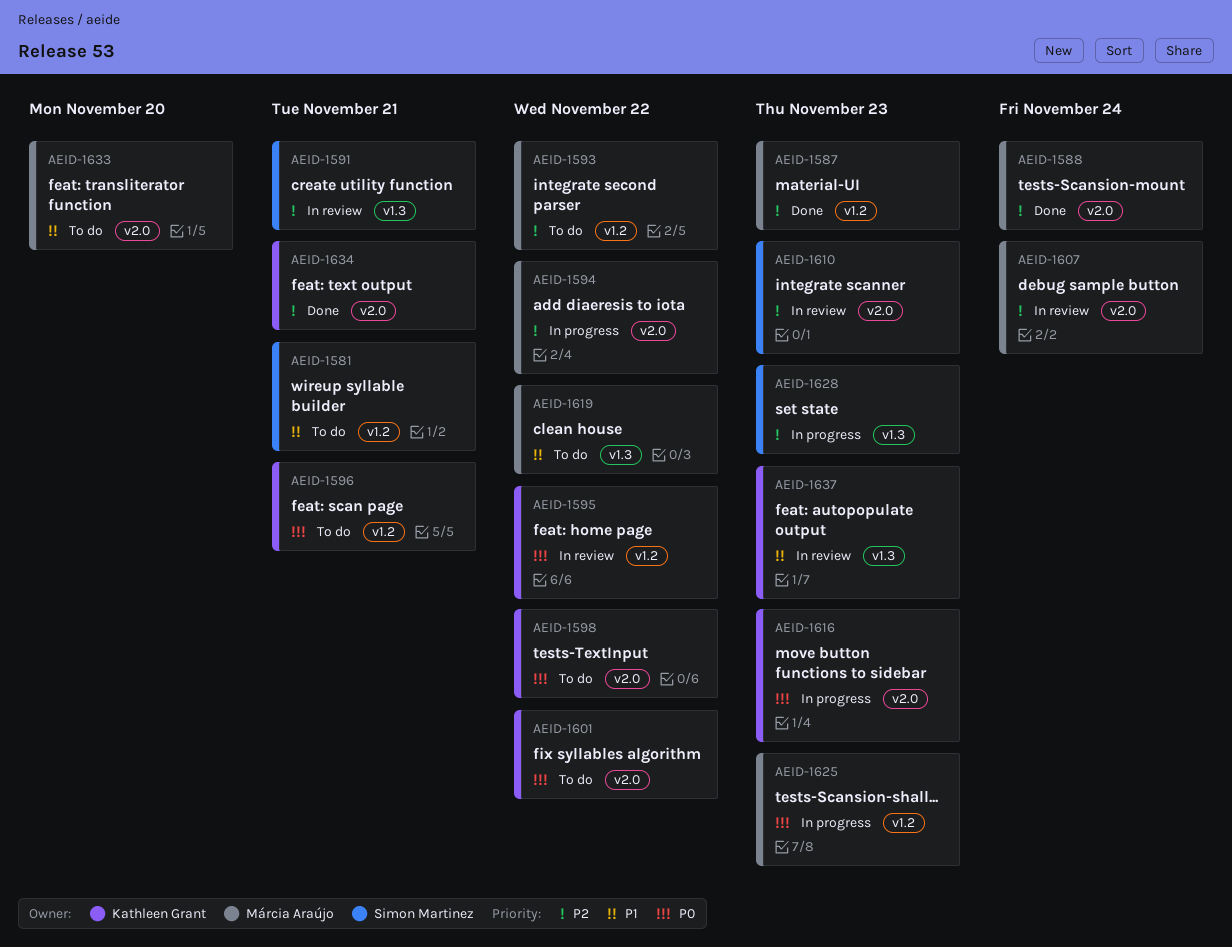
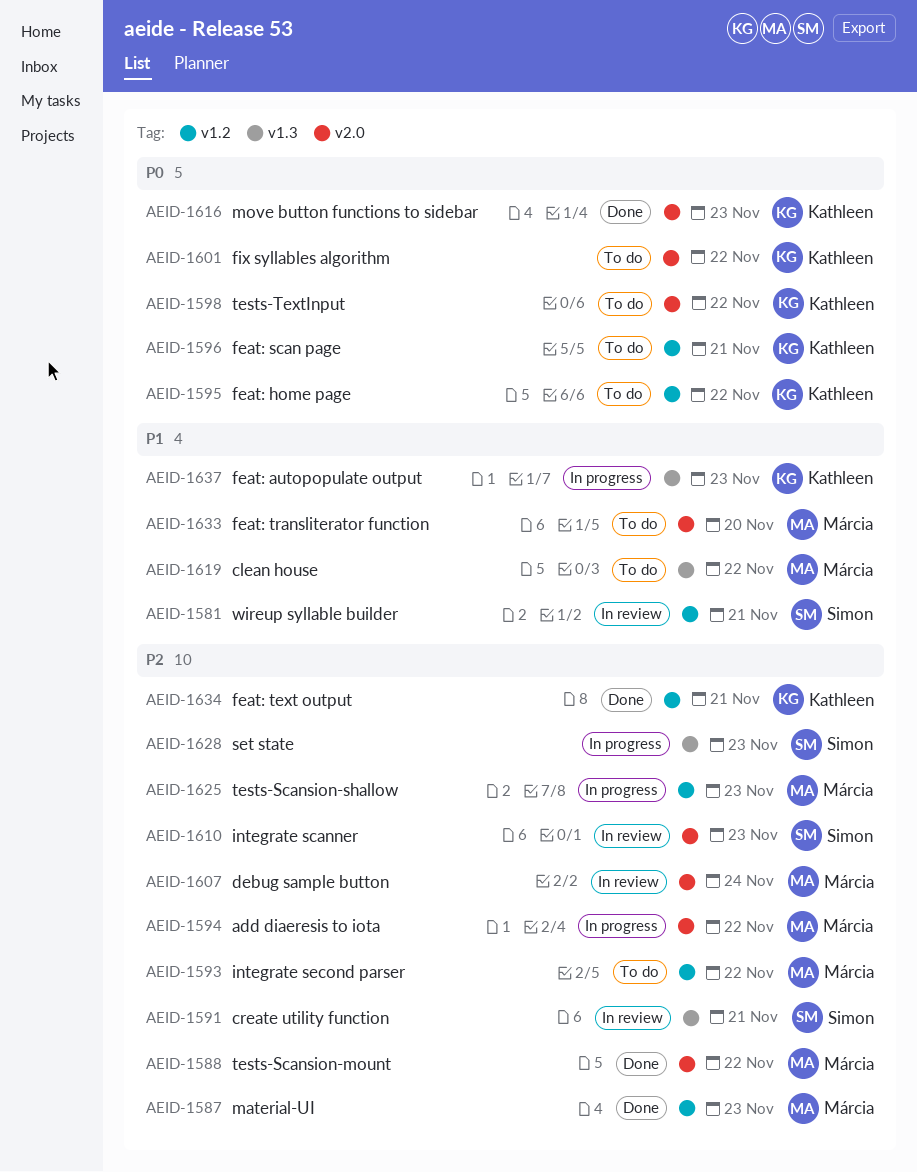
AEID-1581, status: To do -> In review
AEID-1588, due: Nov 24 -> Nov 22
AEID-1595, status: In review -> To do
AEID-1616, status: In progress -> Done
AEID-1625, priority: P0 -> P2
AEID-1634, label: v2.0 -> v1.2
AEID-1637, status: In review -> In progress

